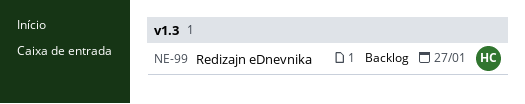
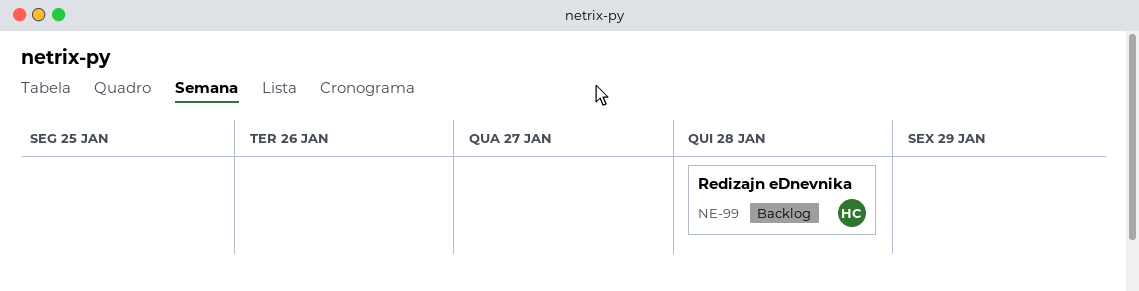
NE-99, due: Jan 27 -> Jan 28

